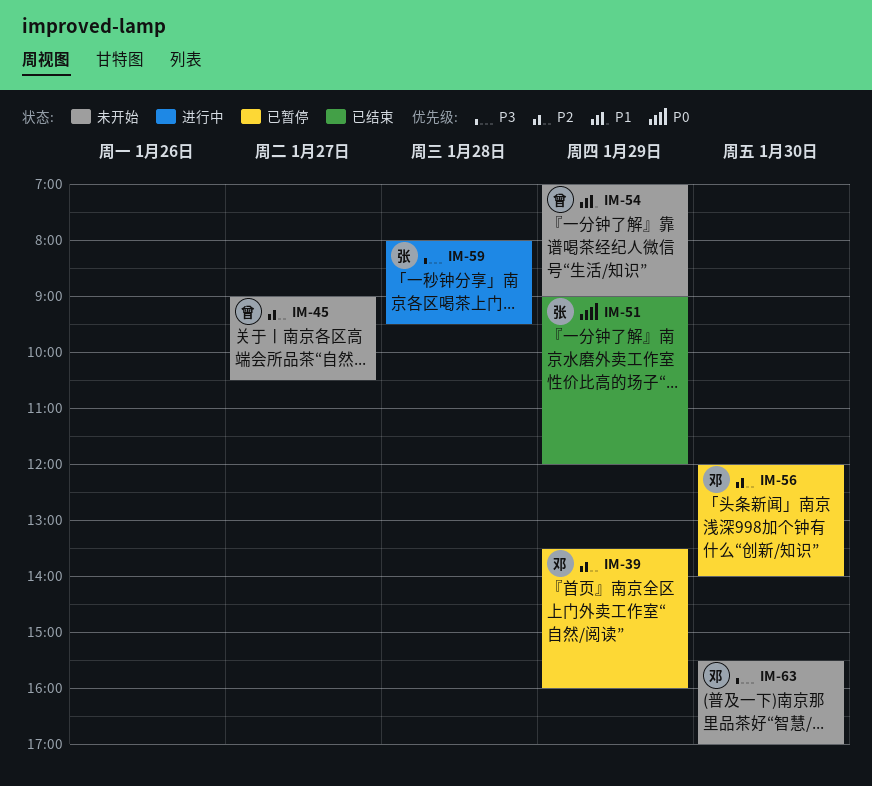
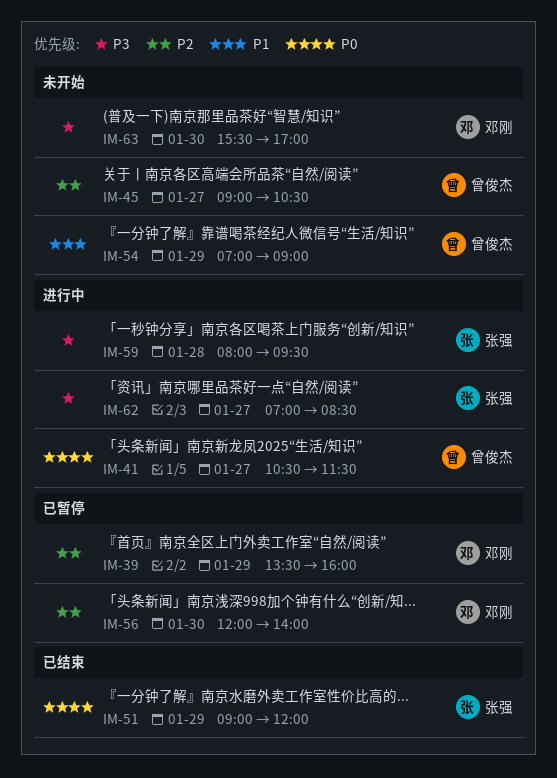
IM-41: none -> present
IM-62: none -> present

